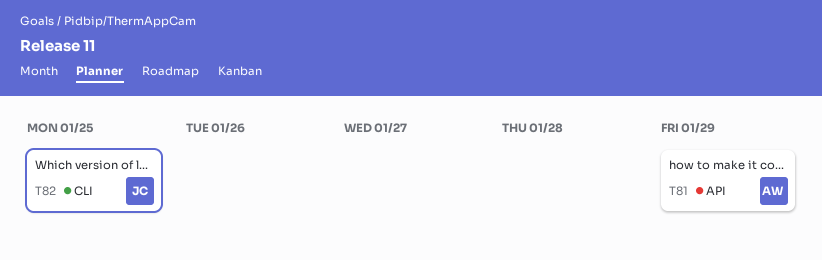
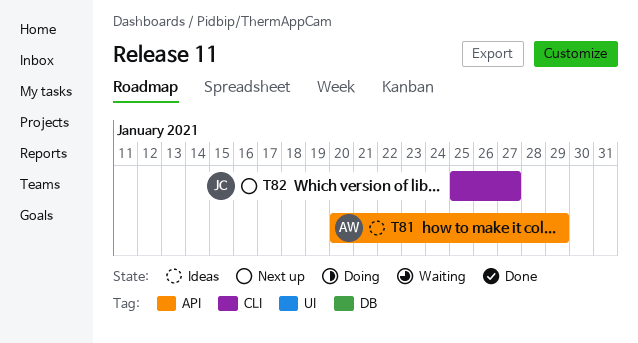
T82, due: Jan 25 -> Jan 27

